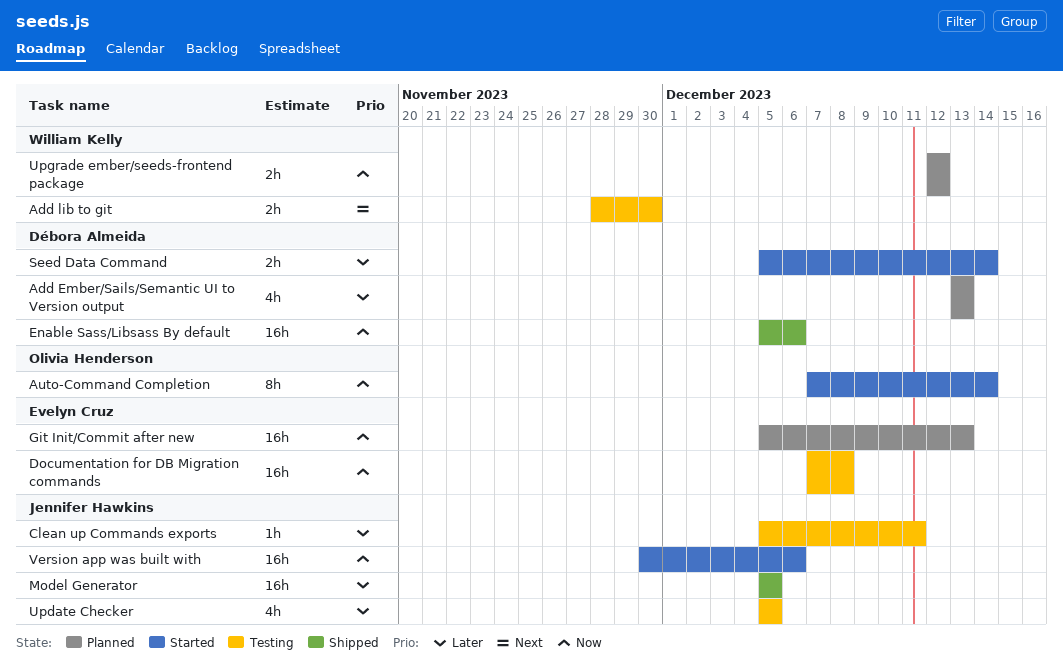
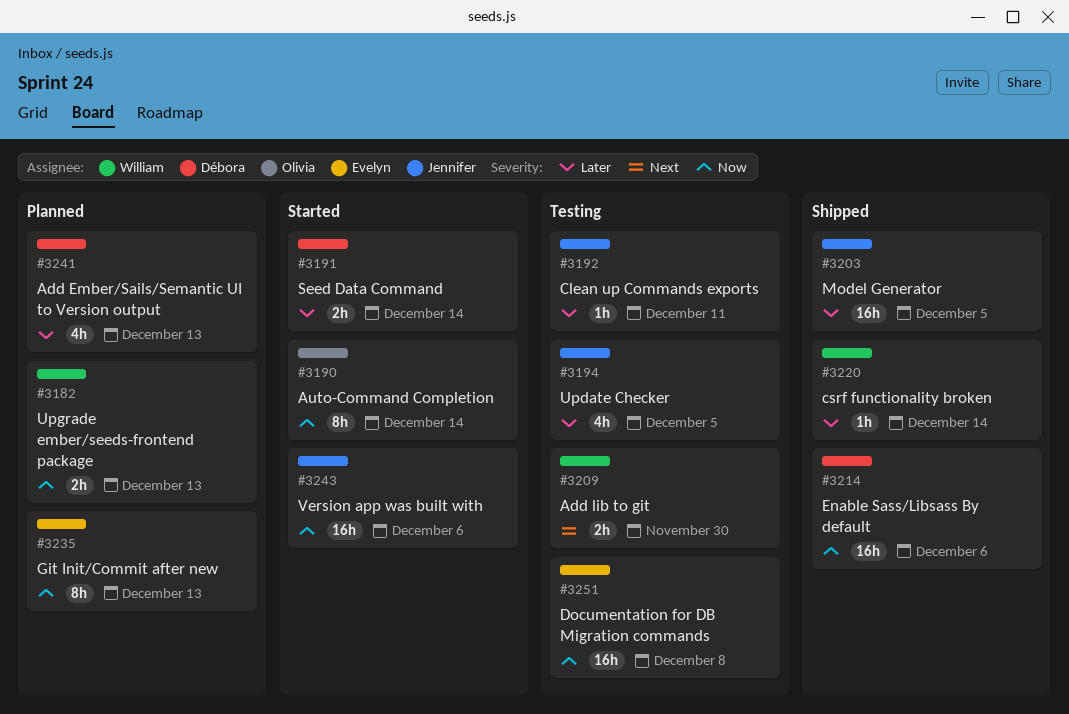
csrf functionality broken: none -> present
Git Init/Commit after new, estimate: 16h -> 8h
Upgrade ember/seeds-frontend package, due: Dec 12 -> Dec 13

